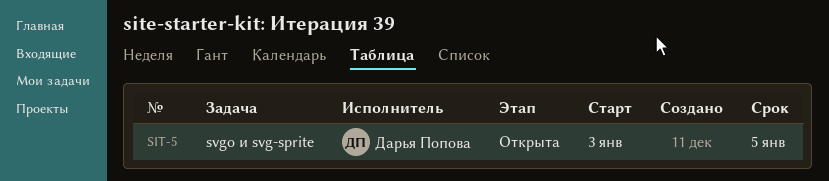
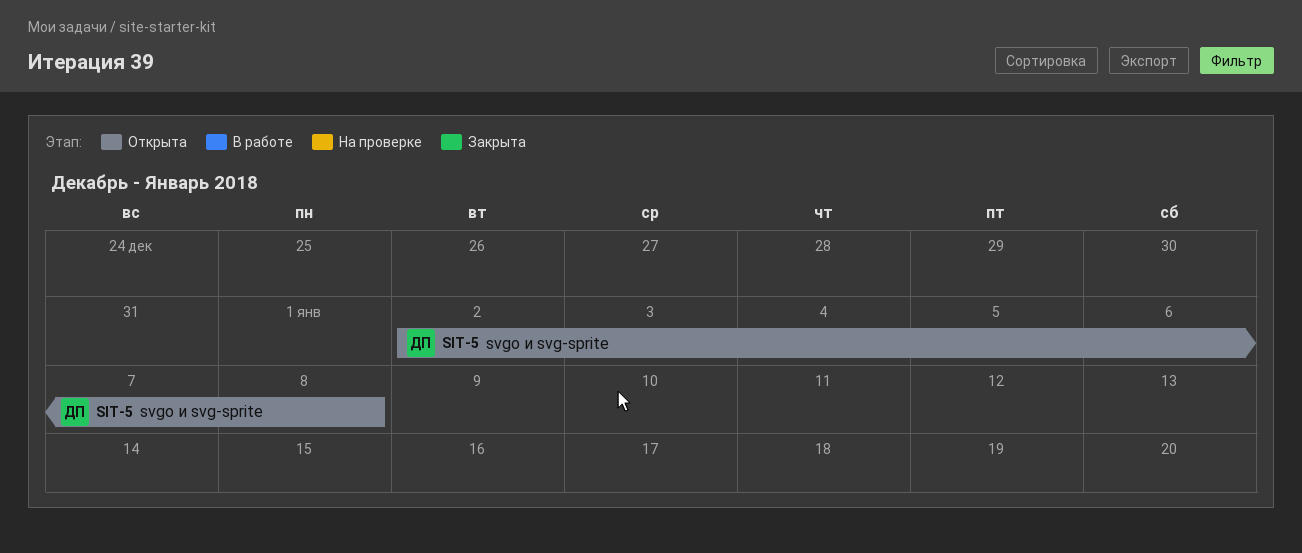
SIT-5, start: Jan 3 -> Jan 2
SIT-5, due: Jan 5 -> Jan 8

